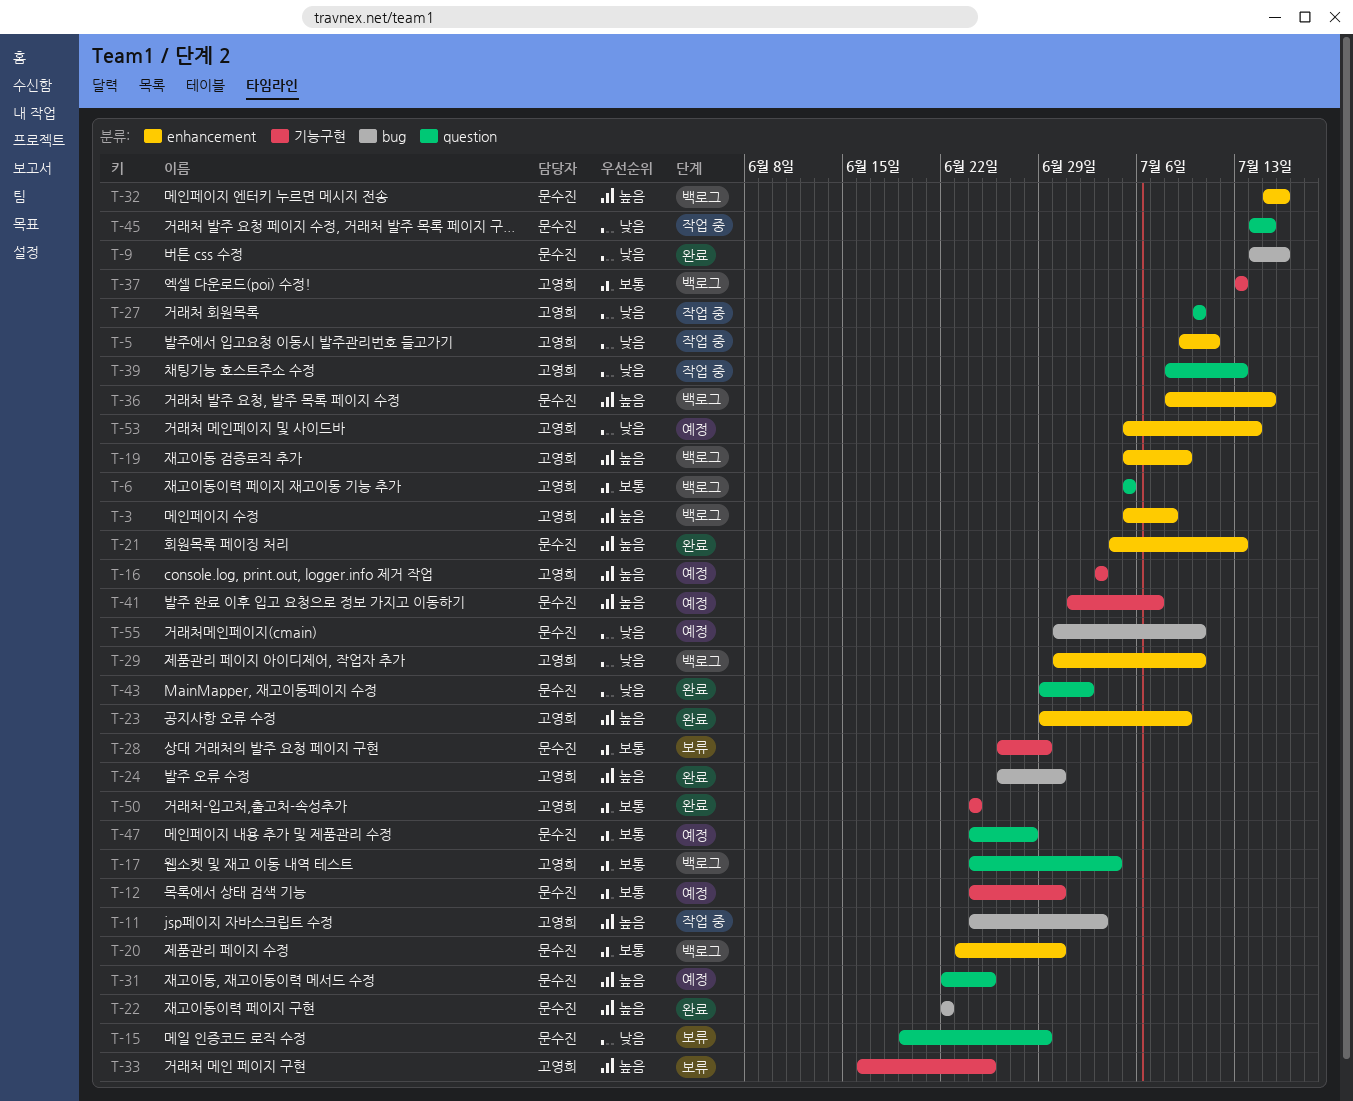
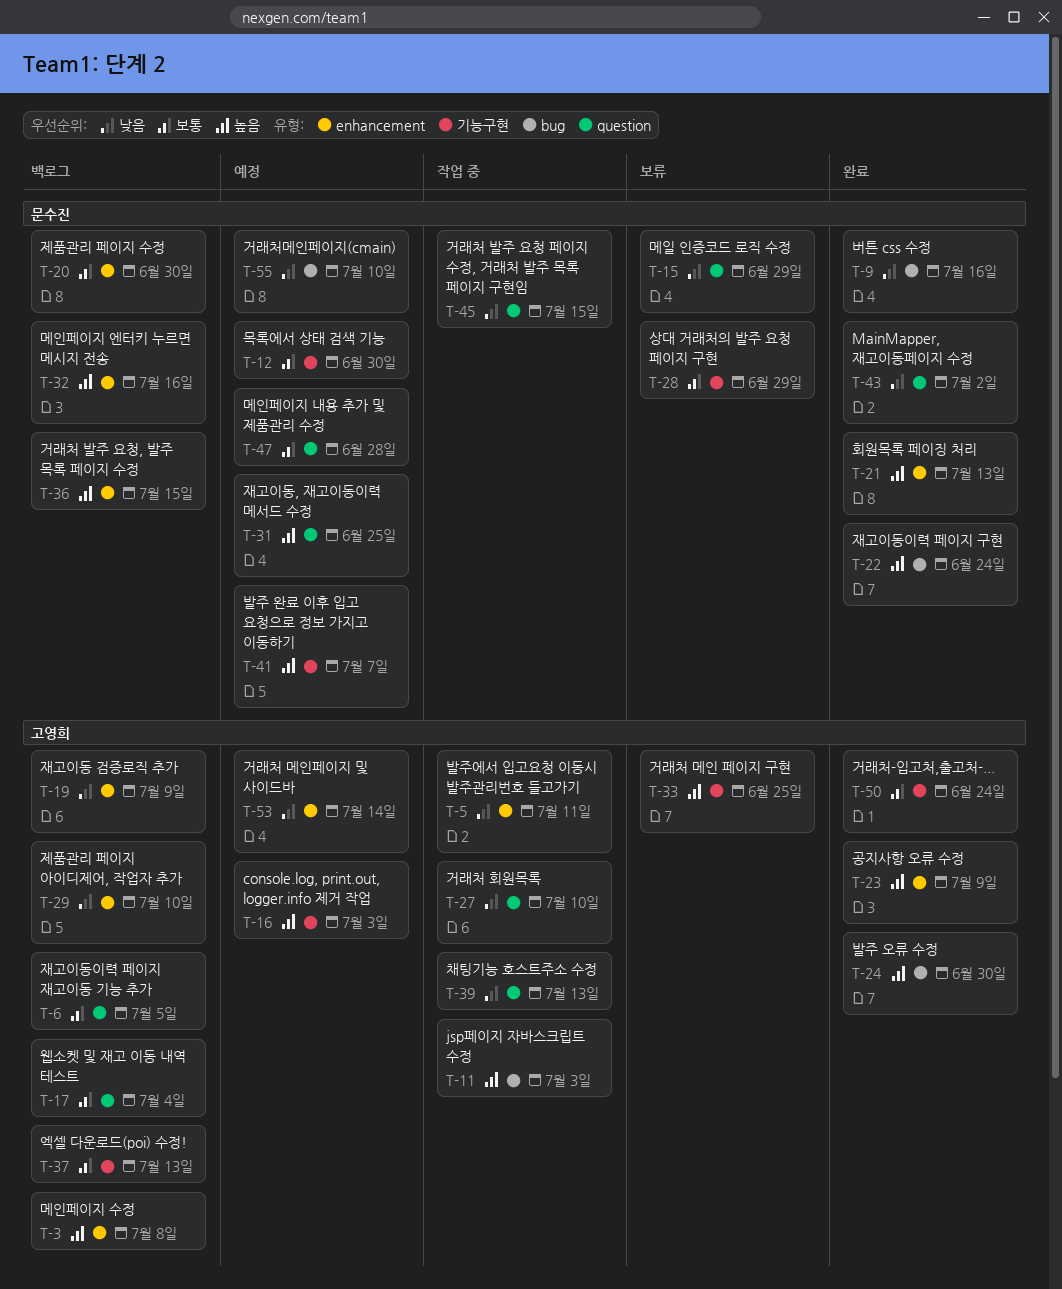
T-19, priority: 높음 -> 낮음
T-22, due: Jun 22 -> Jun 24

